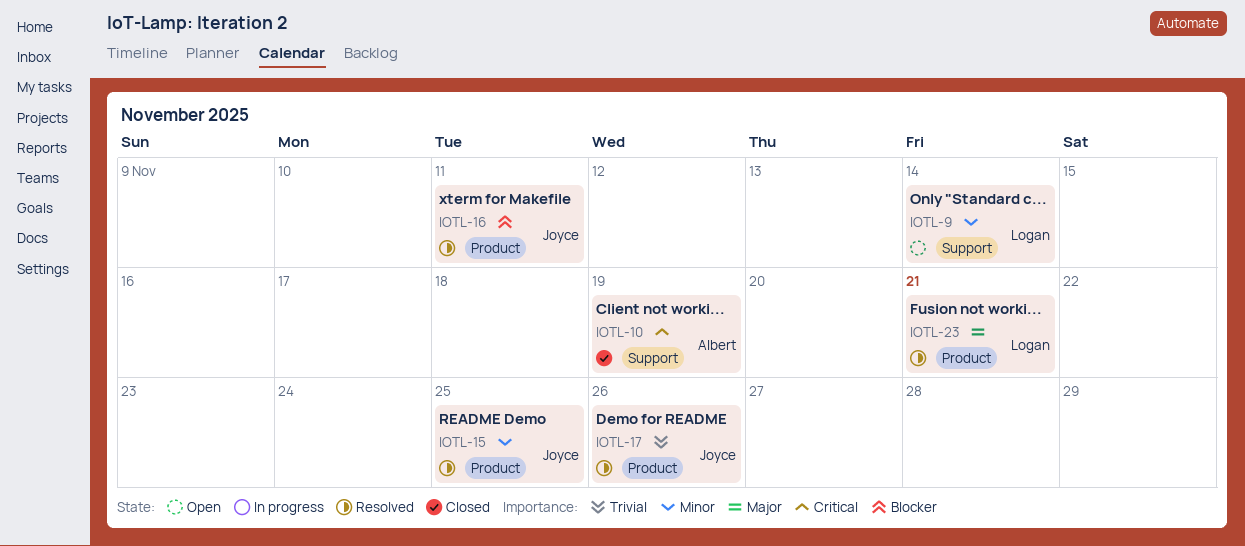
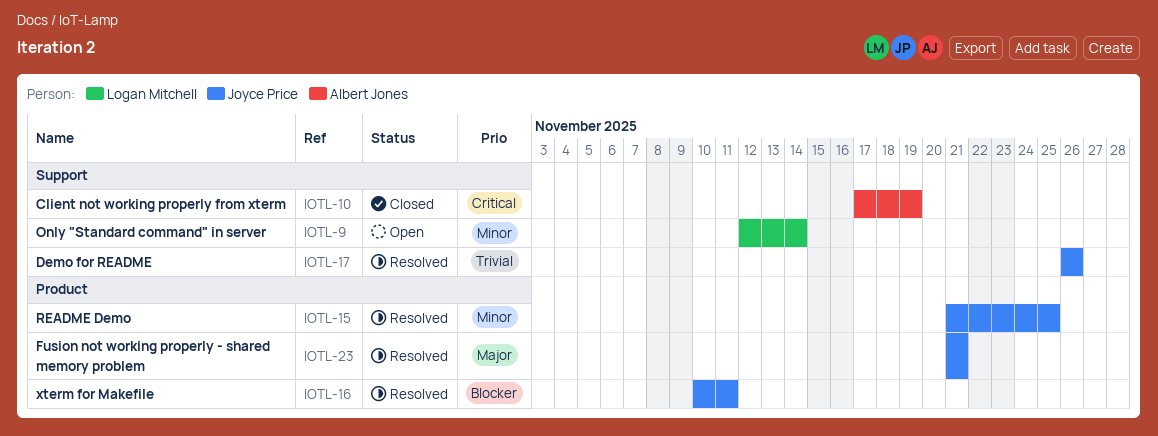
IOTL-17, label: Product -> Support
IOTL-23, owner: Logan Mitchell -> Joyce Price

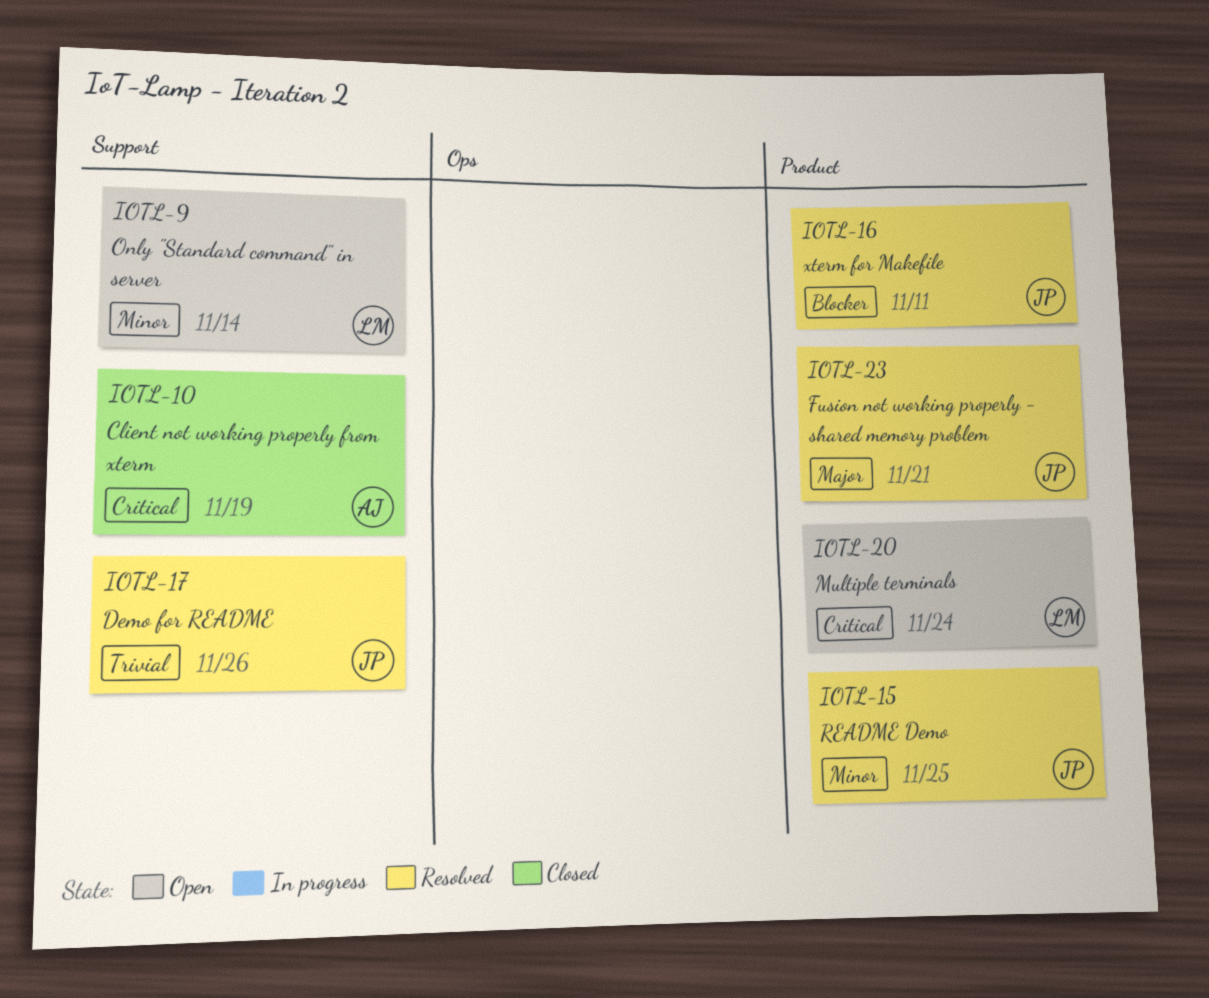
IOTL-20: none -> present

